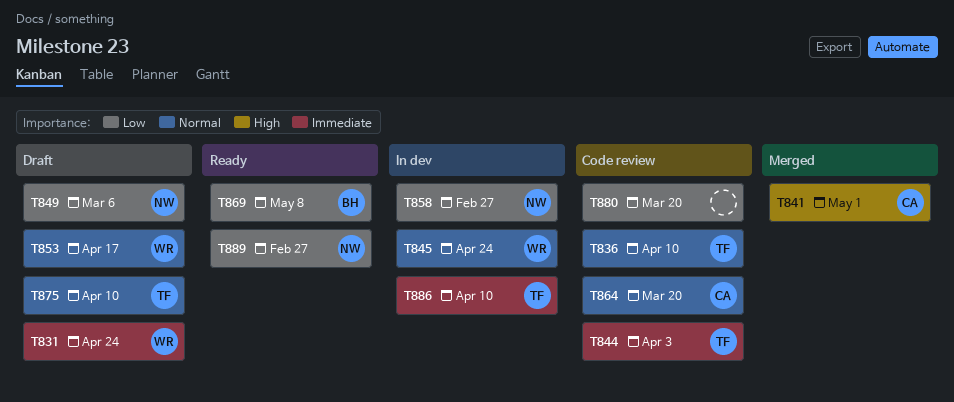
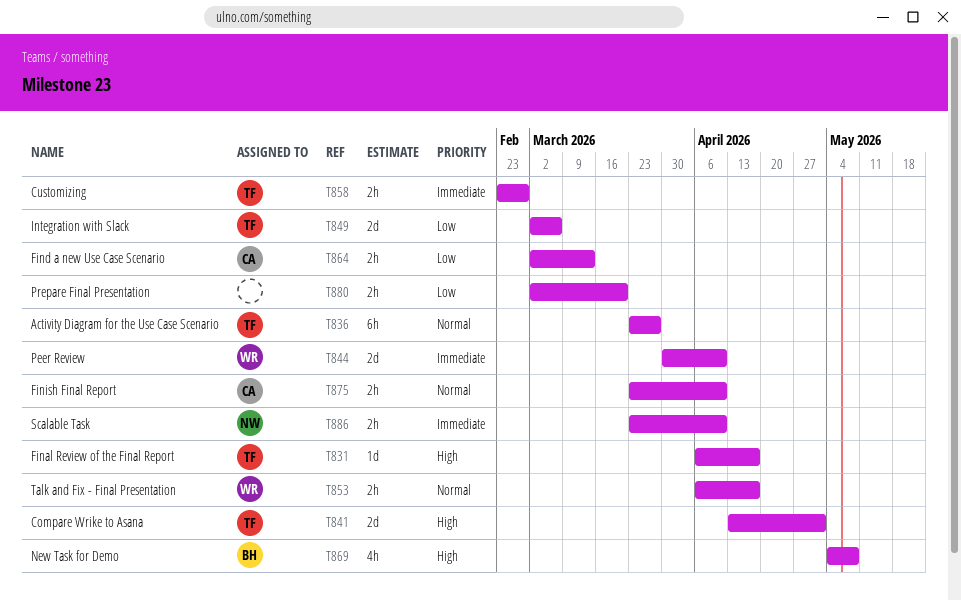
T831, owner: WR -> TF
T831, priority: Immediate -> High
T831, due: Apr 24 -> Apr 17
T836, due: Apr 10 -> Mar 27
T841, owner: CA -> TF
T844, owner: TF -> WR
T844, due: Apr 3 -> Apr 10
T845: present -> none
T849, owner: NW -> TF
T858, owner: NW -> TF
T858, priority: Low -> Immediate
T864, priority: Normal -> Low
T864, due: Mar 20 -> Mar 13
T869, priority: Low -> High
T875, owner: TF -> CA
T886, owner: TF -> NW
T889: present -> none

